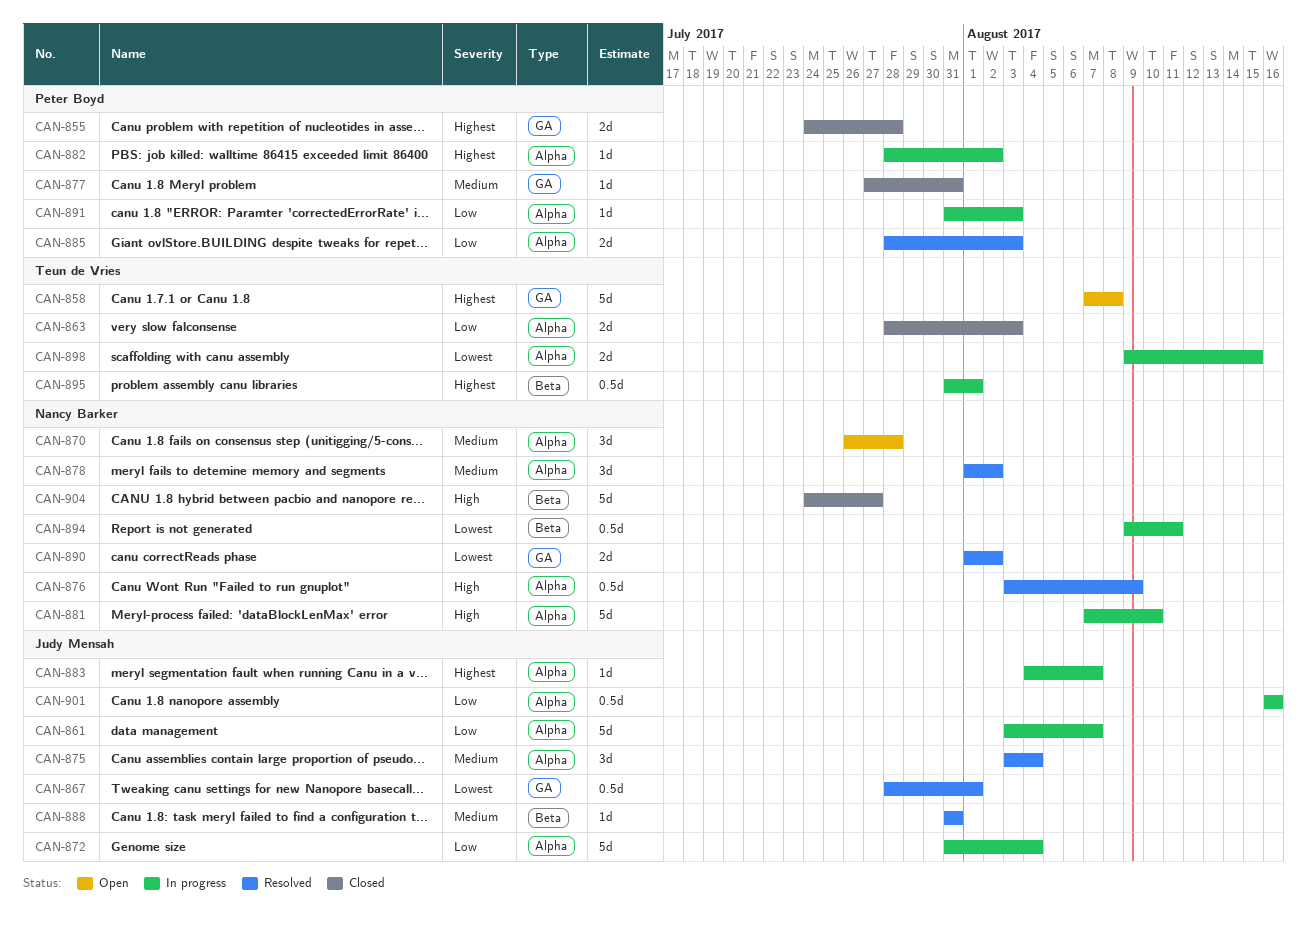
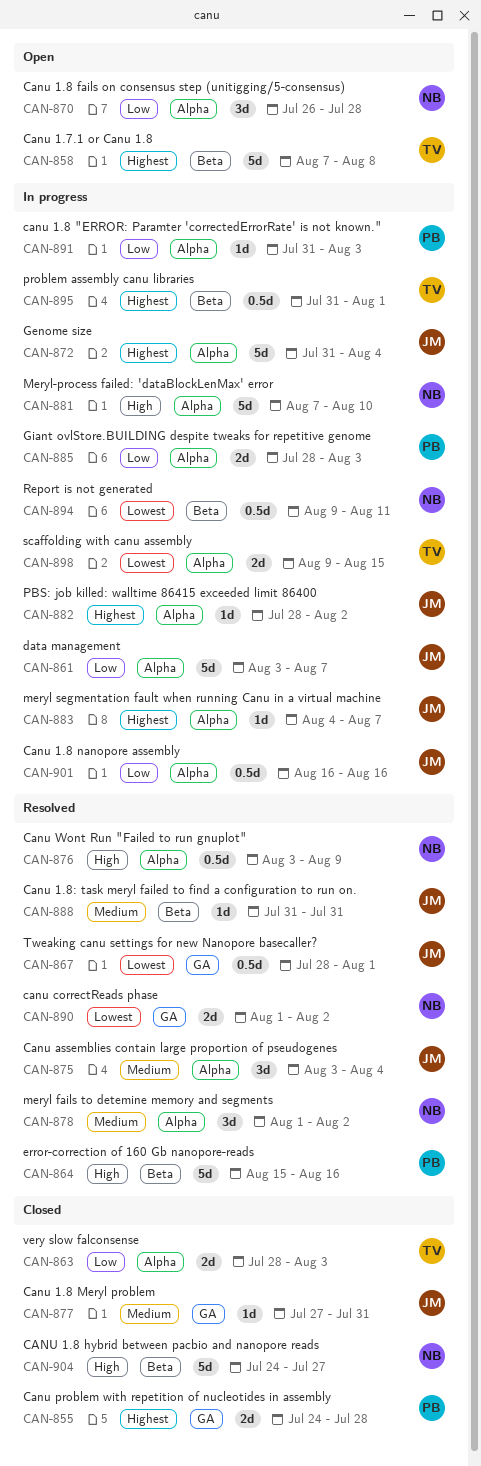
CAN-858, label: GA -> Beta
CAN-864: none -> present
CAN-870, priority: Medium -> Low
CAN-872, priority: Low -> Highest
CAN-877, owner: Peter Boyd -> Judy Mensah
CAN-882, owner: Peter Boyd -> Judy Mensah
CAN-885, status: Resolved -> In progress

